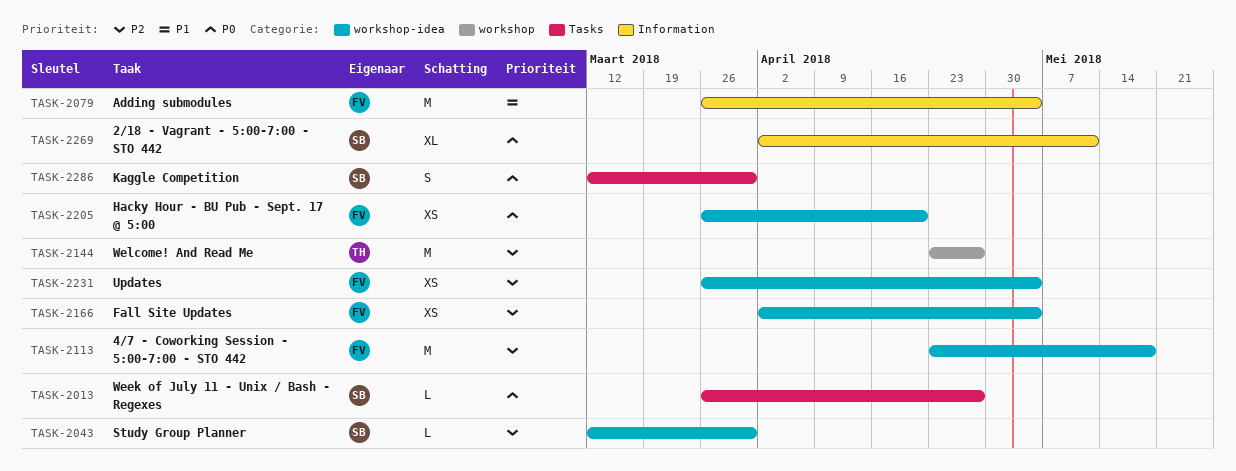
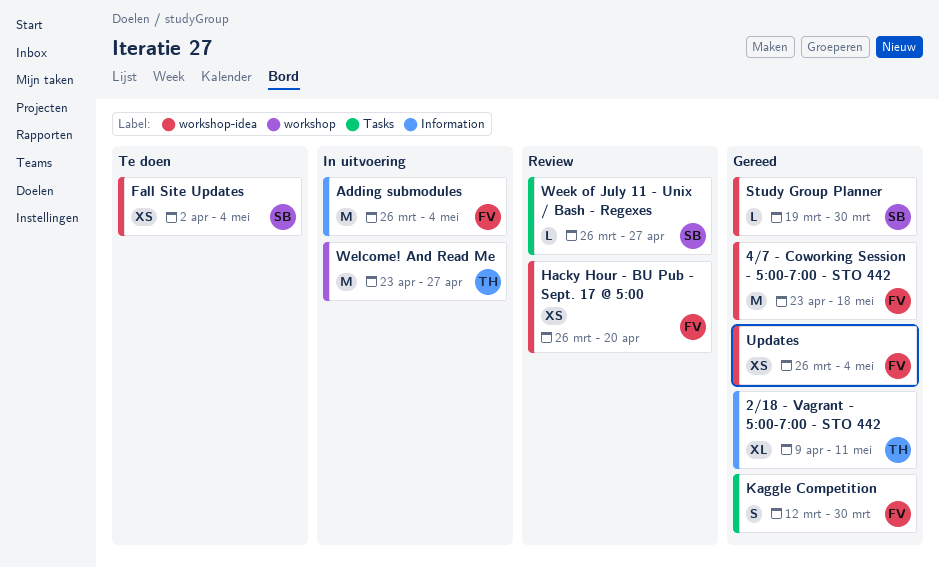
2/18 - Vagrant - 5:00-7:00 - STO 442, owner: SB -> TH
2/18 - Vagrant - 5:00-7:00 - STO 442, start: Apr 2 -> Apr 9
Fall Site Updates, owner: FV -> SB
Kaggle Competition, owner: SB -> FV
Study Group Planner, start: Mar 12 -> Mar 19

